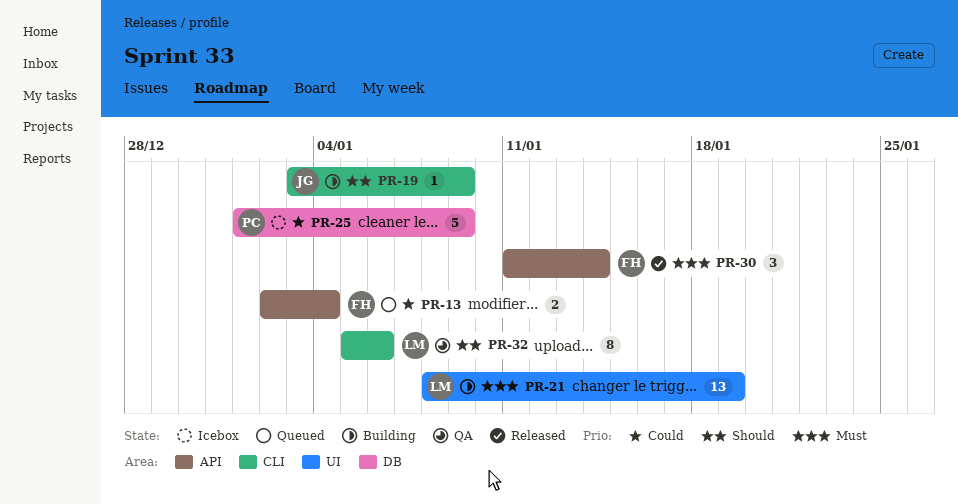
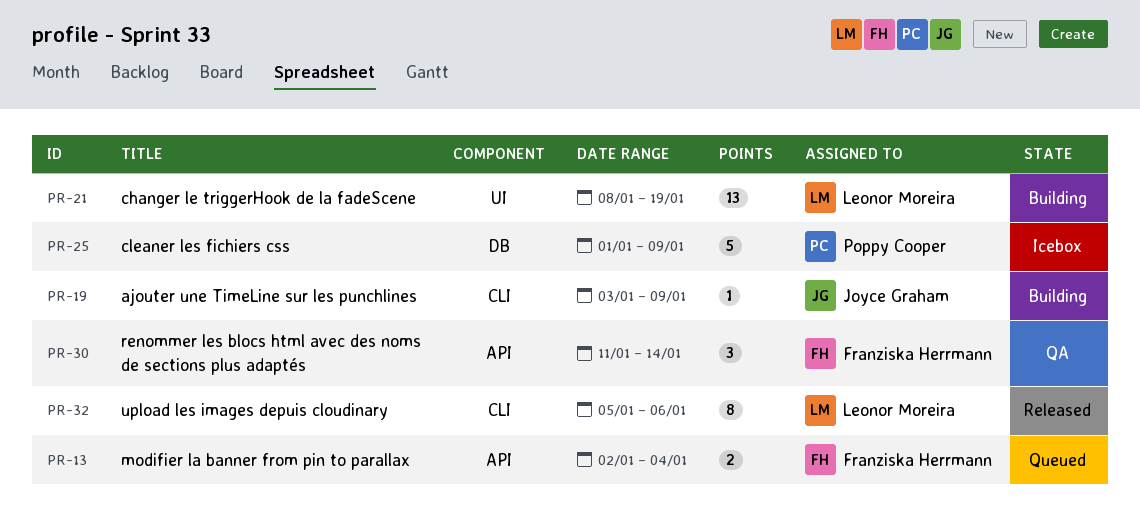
PR-30, status: Released -> QA
PR-32, status: QA -> Released

